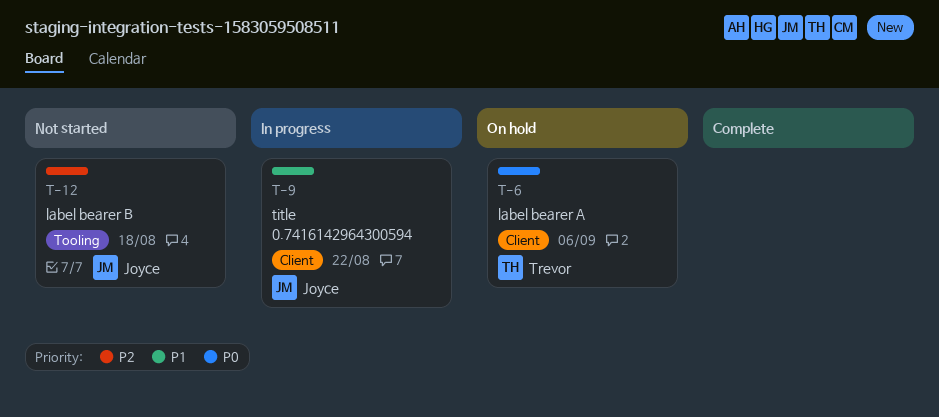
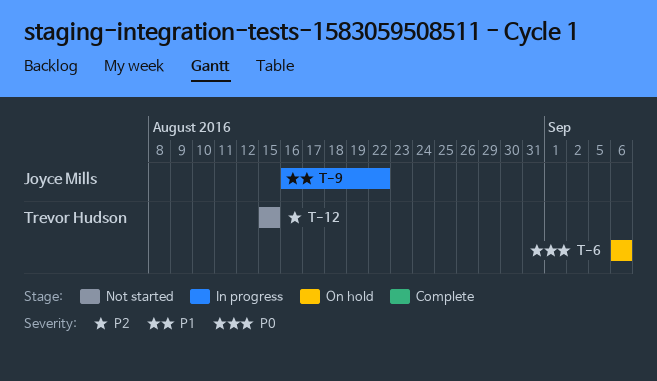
T-12, owner: Joyce Mills -> Trevor Hudson
T-12, due: Aug 18 -> Aug 15

